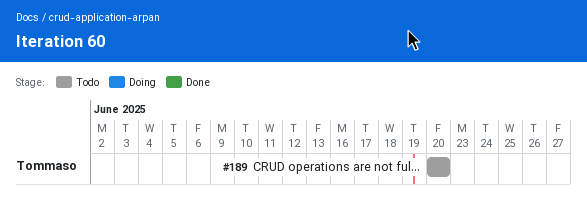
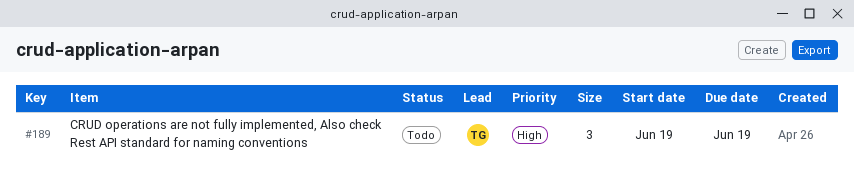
#189, start: Jun 20 -> Jun 19
#189, due: Jun 20 -> Jun 19

